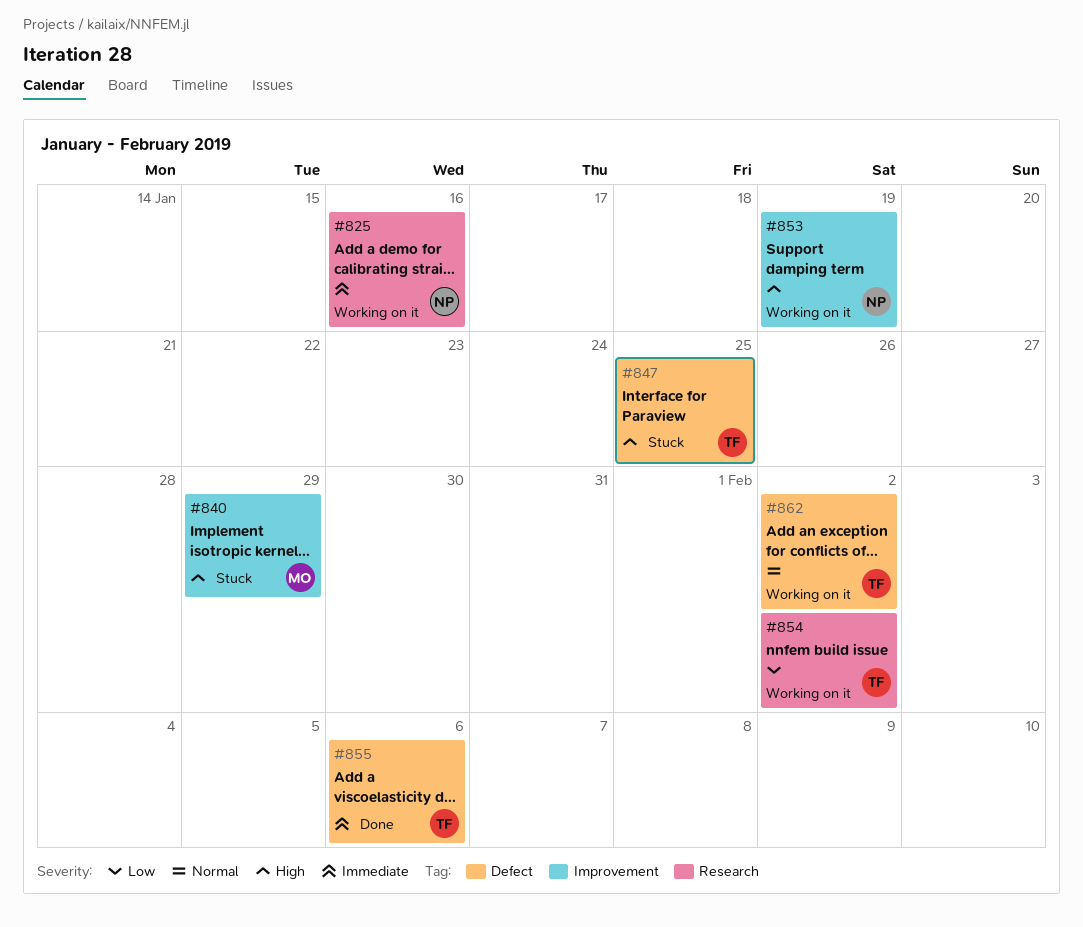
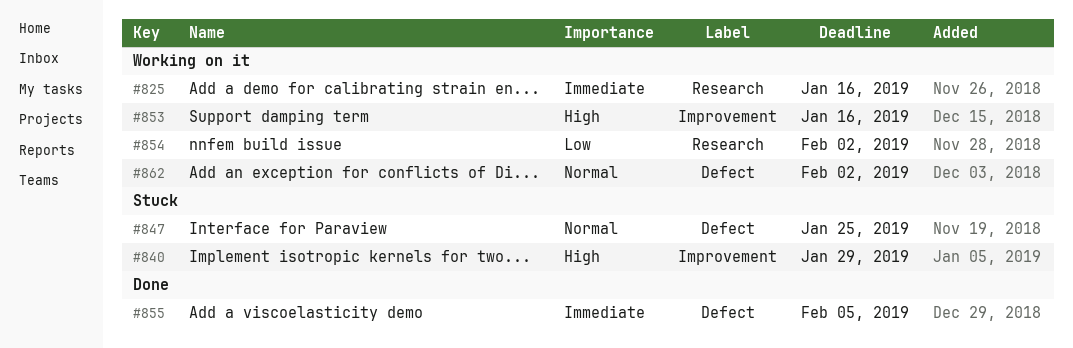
#847, priority: High -> Normal
#853, due: Jan 19 -> Jan 16
#855, due: Feb 6 -> Feb 5

